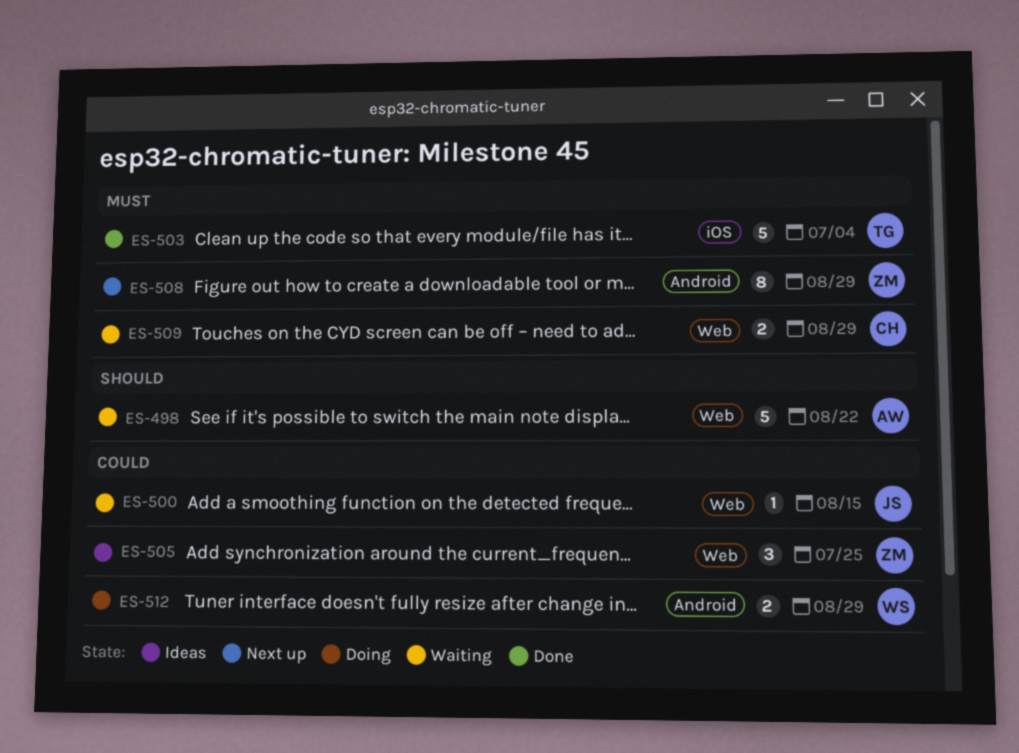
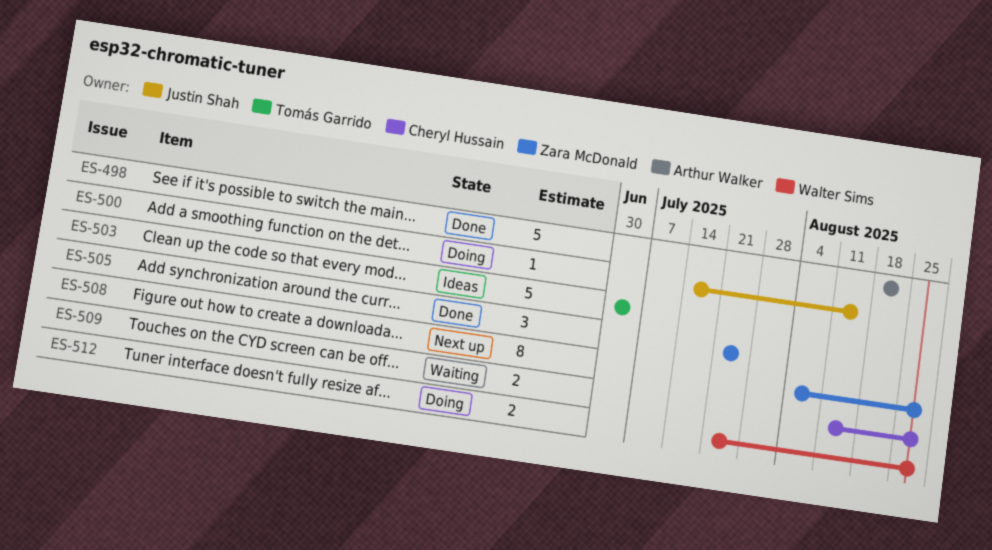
ES-498, status: Waiting -> Done
ES-500, status: Waiting -> Doing
ES-503, status: Done -> Ideas
ES-505, status: Ideas -> Done

